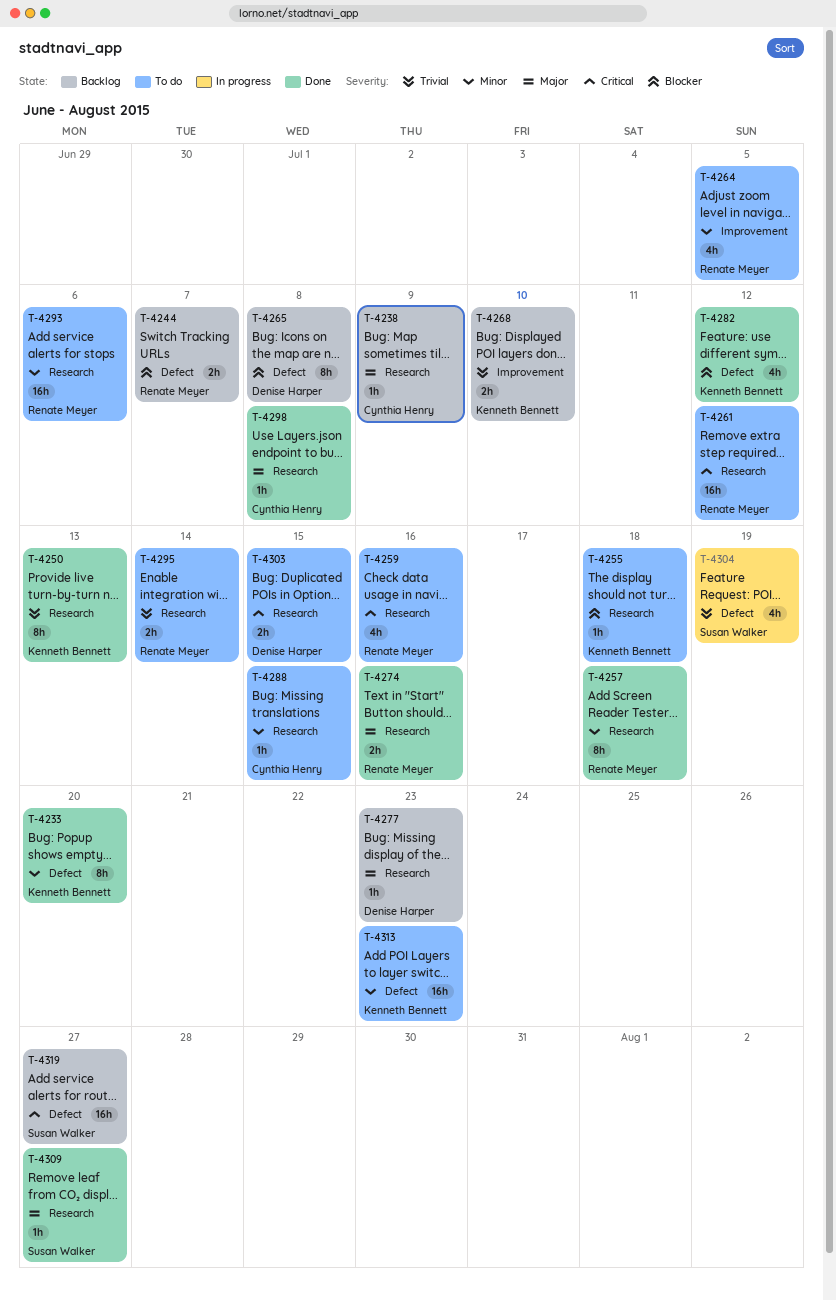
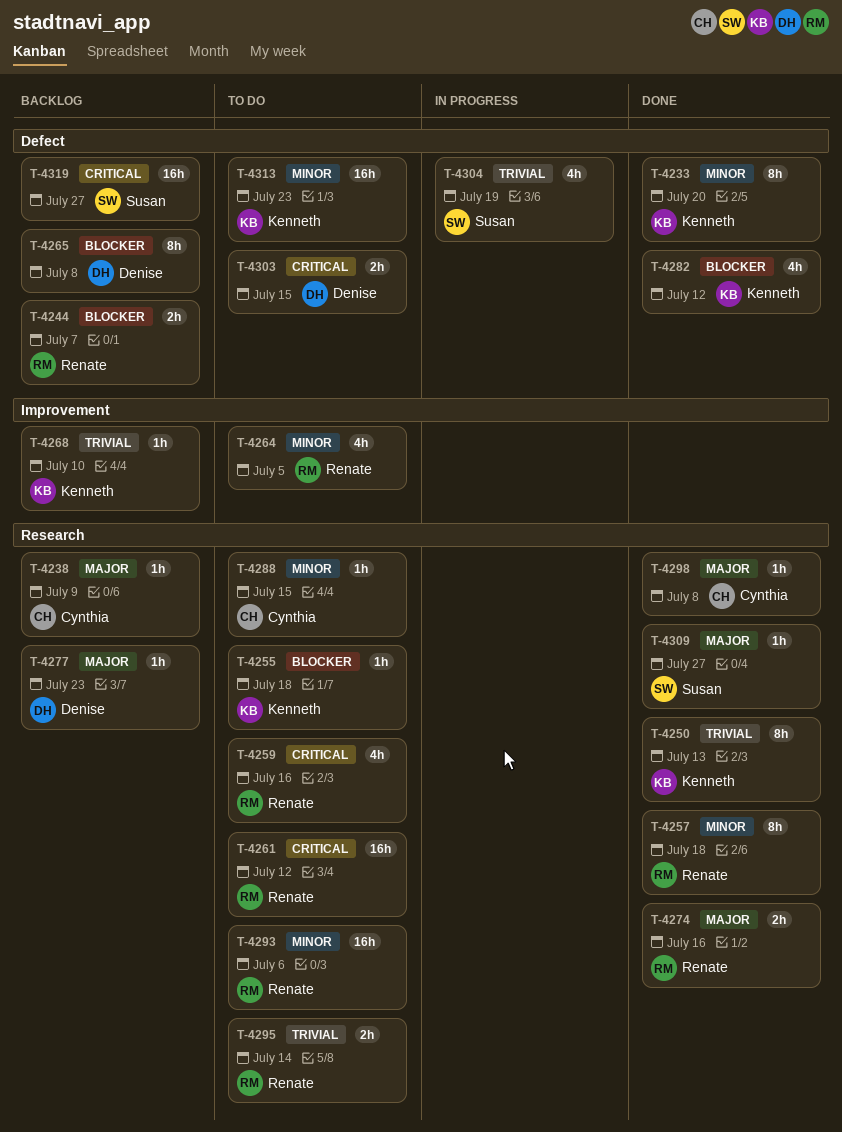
T-4268, estimate: 2h -> 1h
T-4303, label: Research -> Defect

